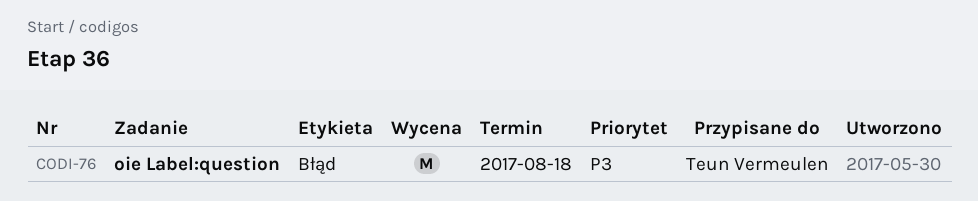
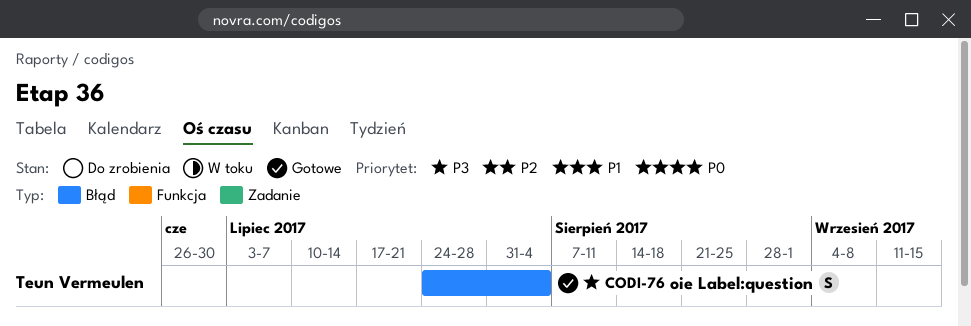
CODI-76, estimate: M -> S
CODI-76, due: Aug 18 -> Aug 4

